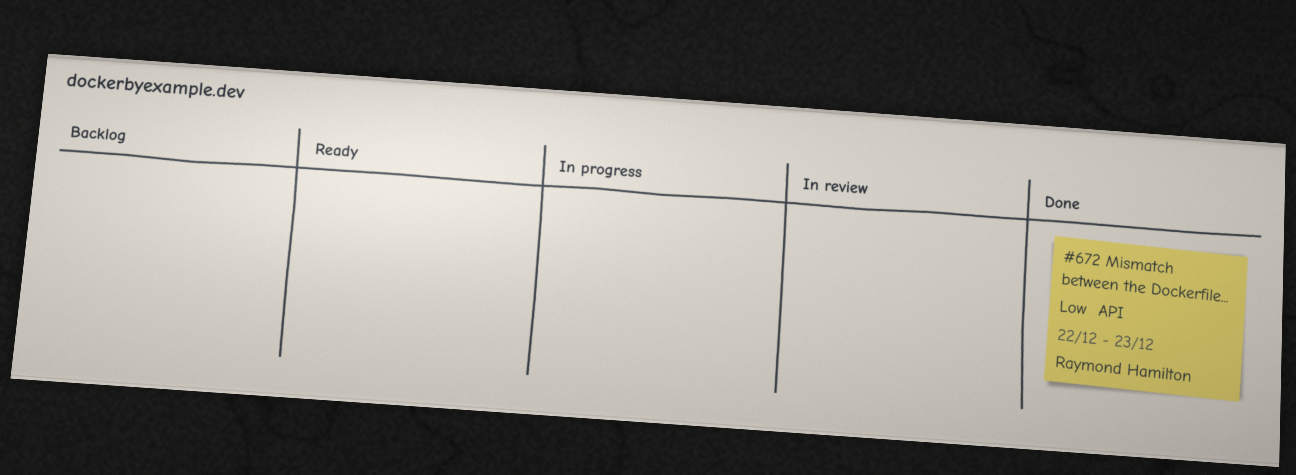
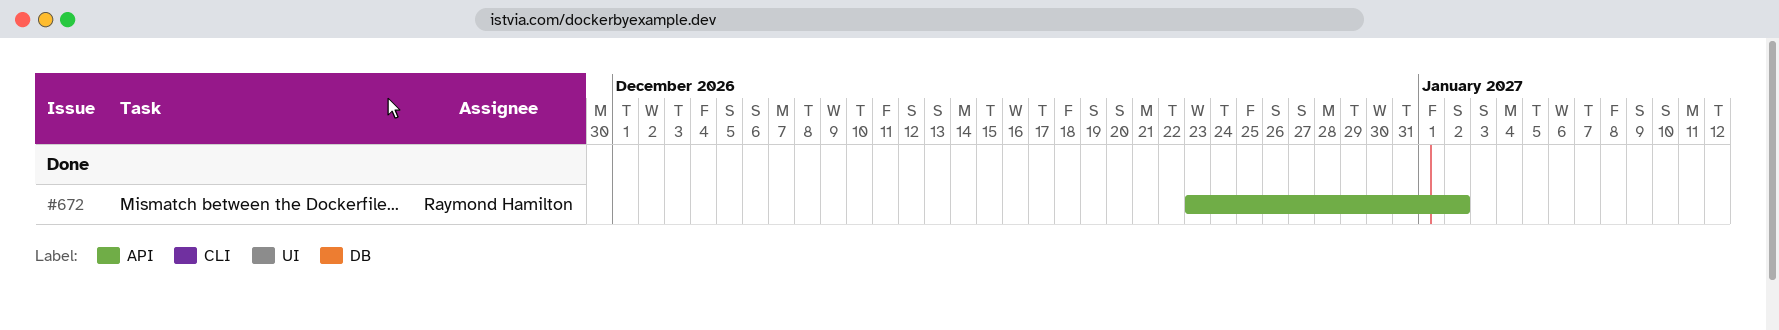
#672, start: Dec 22 -> Dec 23
#672, due: Dec 23 -> Jan 2

